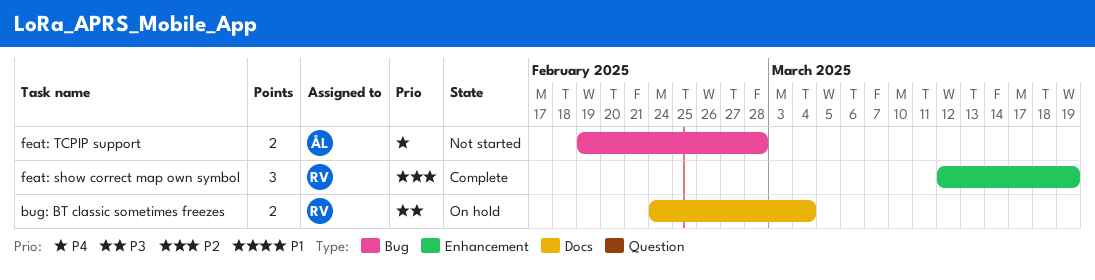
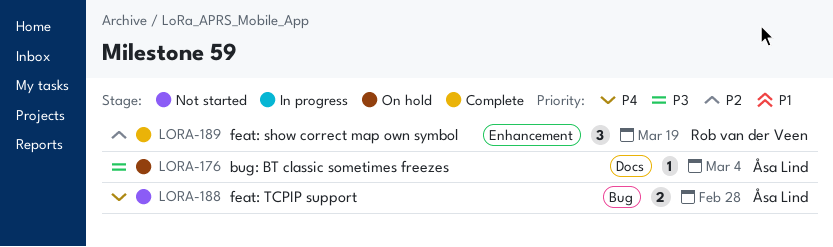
bug: BT classic sometimes freezes, owner: Rob van der Veen -> Åsa Lind
bug: BT classic sometimes freezes, estimate: 2 -> 1

